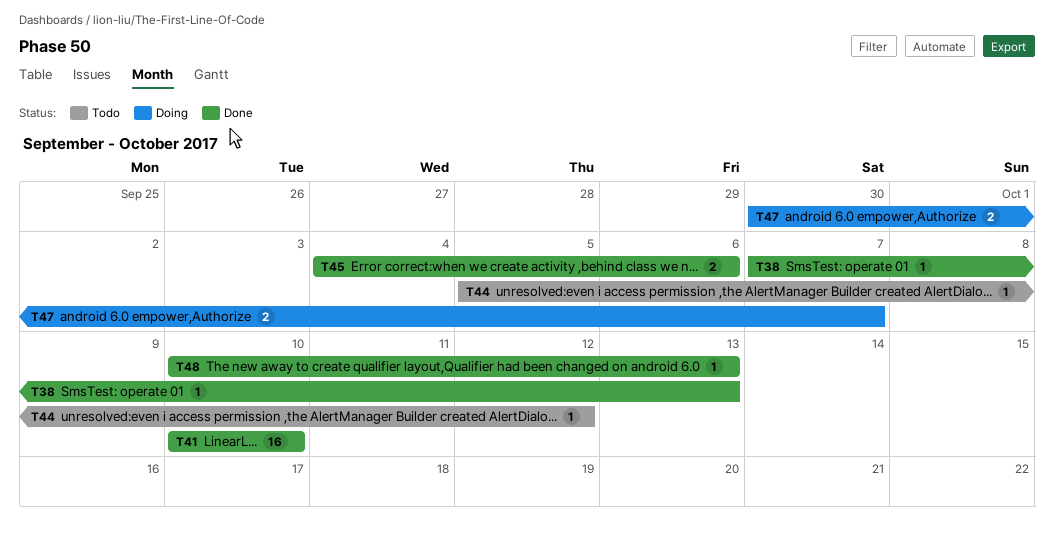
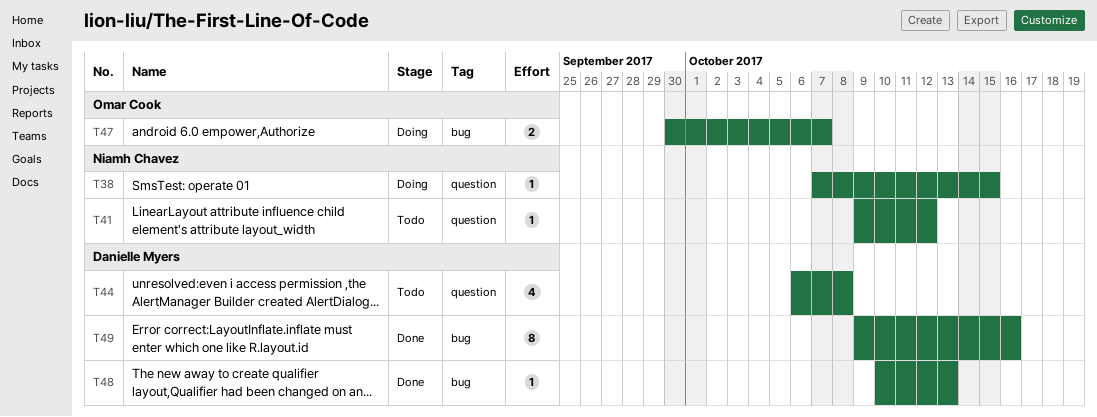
T38, status: Done -> Doing
T38, due: Oct 13 -> Oct 15
T41, status: Done -> Todo
T41, estimate: 16 -> 1
T41, start: Oct 10 -> Oct 9
T41, due: Oct 10 -> Oct 12
T44, estimate: 1 -> 4
T44, start: Oct 5 -> Oct 6
T44, due: Oct 12 -> Oct 8
T45: present -> none
T49: none -> present

